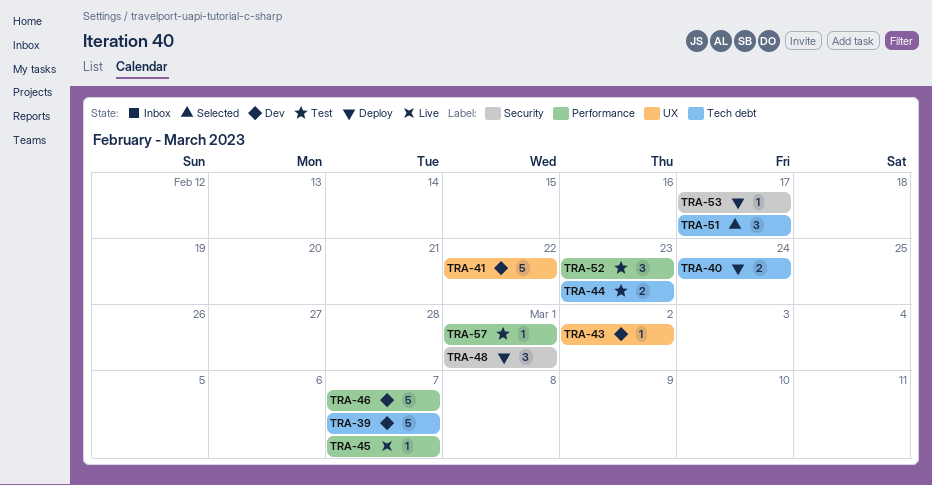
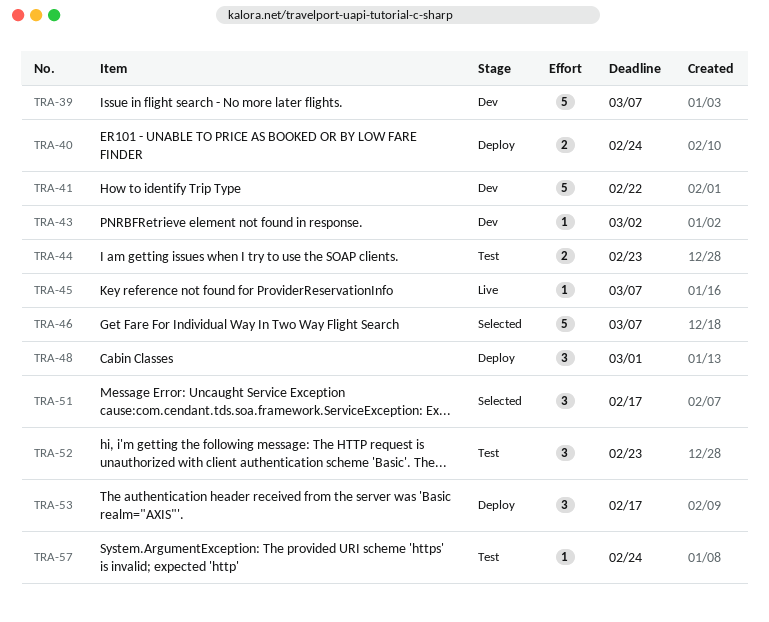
TRA-46, status: Dev -> Selected
TRA-53, estimate: 1 -> 3
TRA-57, due: Mar 1 -> Feb 24

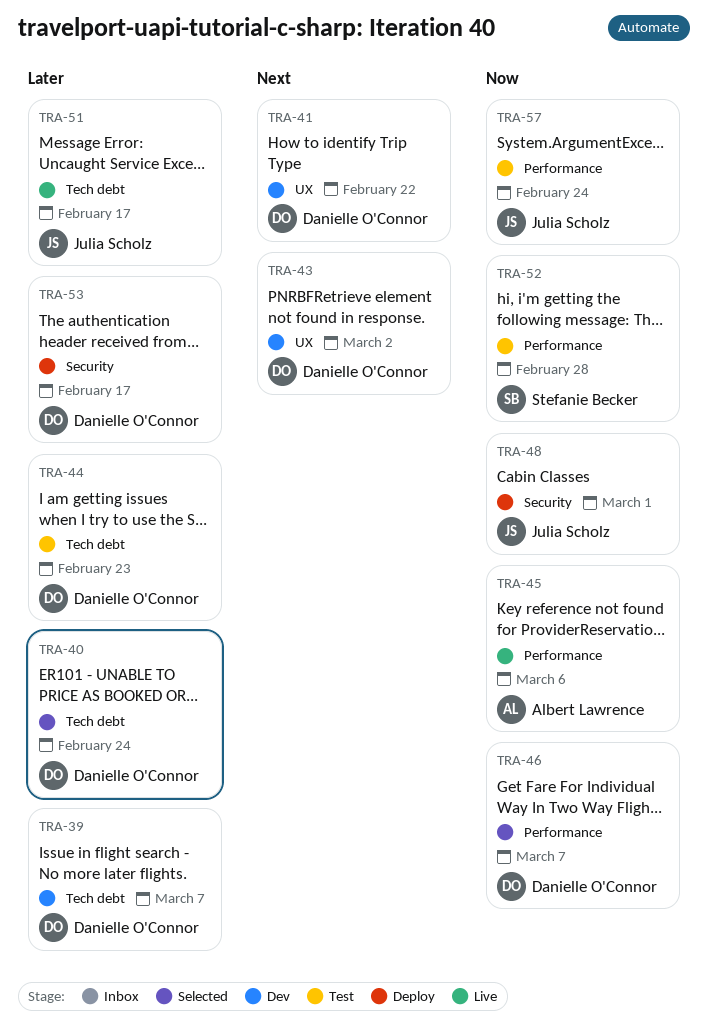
TRA-40, status: Deploy -> Selected
TRA-45, due: Mar 7 -> Mar 6
TRA-51, status: Selected -> Live
TRA-52, due: Feb 23 -> Feb 28

